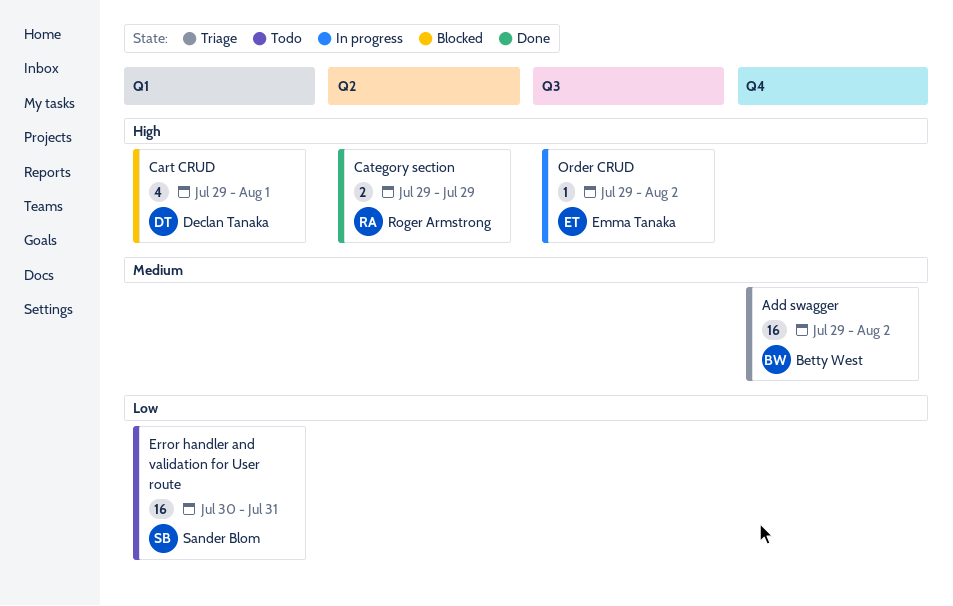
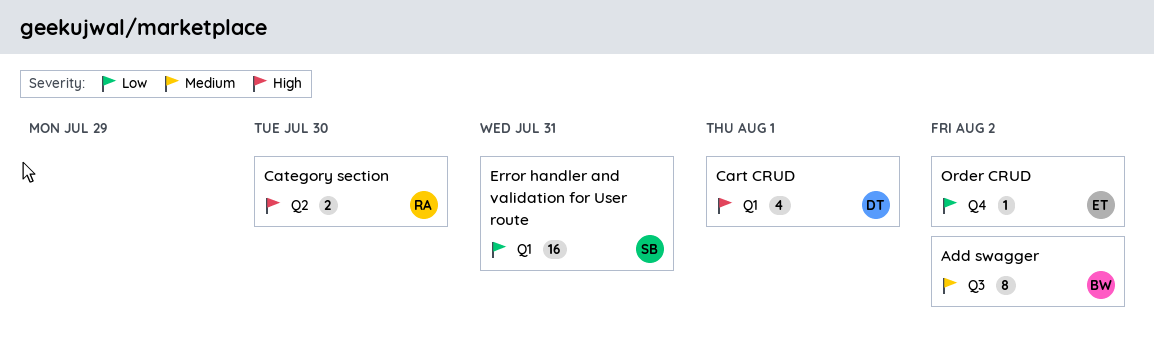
Add swagger, label: Q4 -> Q3
Add swagger, estimate: 16 -> 8
Category section, due: Jul 29 -> Jul 30
Order CRUD, priority: High -> Low
Order CRUD, label: Q3 -> Q4

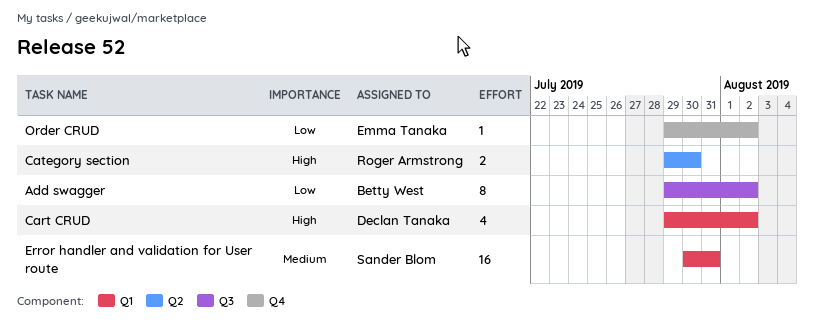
Add swagger, priority: Medium -> Low
Cart CRUD, due: Aug 1 -> Aug 2
Error handler and validation for User route, priority: Low -> Medium

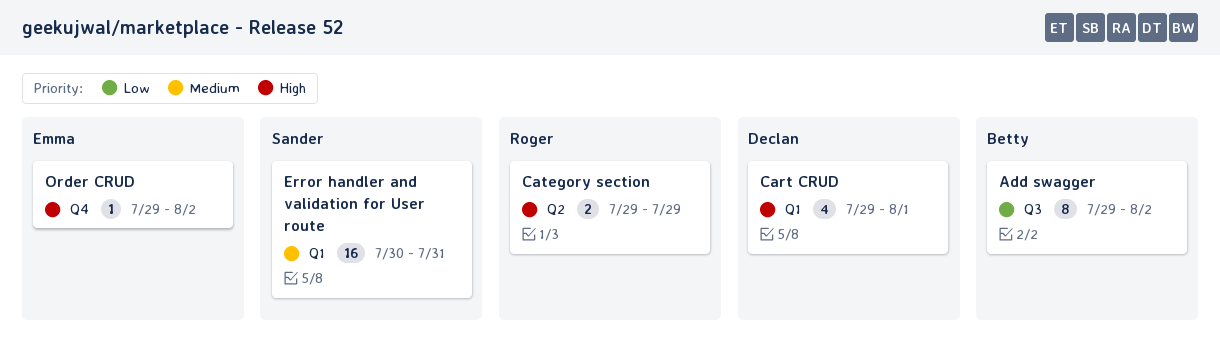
Cart CRUD, due: Aug 2 -> Aug 1
Category section, due: Jul 30 -> Jul 29
Order CRUD, priority: Low -> High

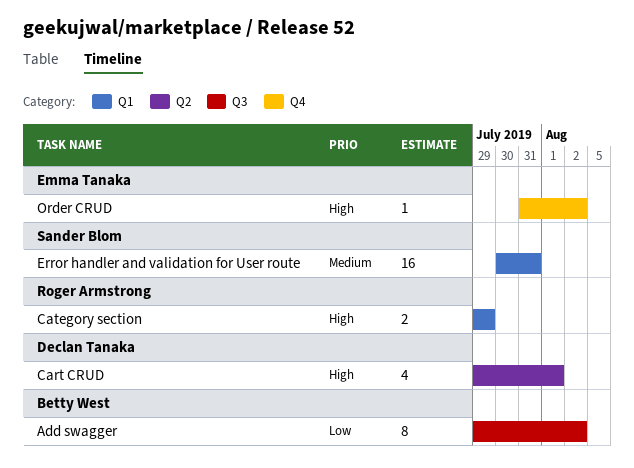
Cart CRUD, label: Q1 -> Q2
Category section, label: Q2 -> Q1
Order CRUD, start: Jul 29 -> Jul 31

